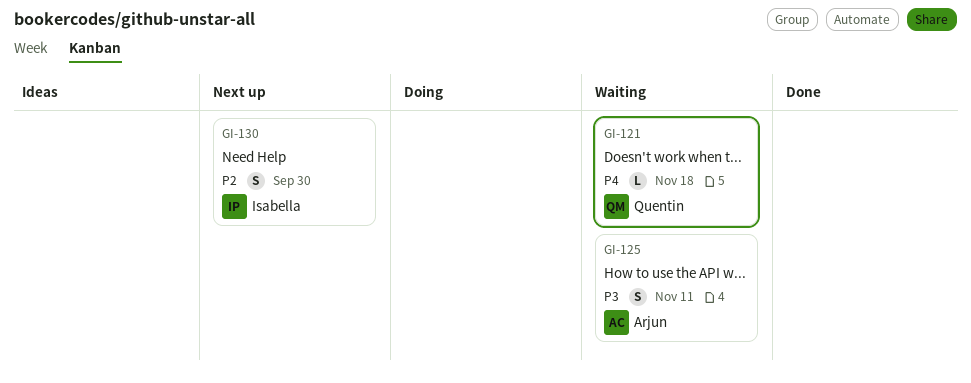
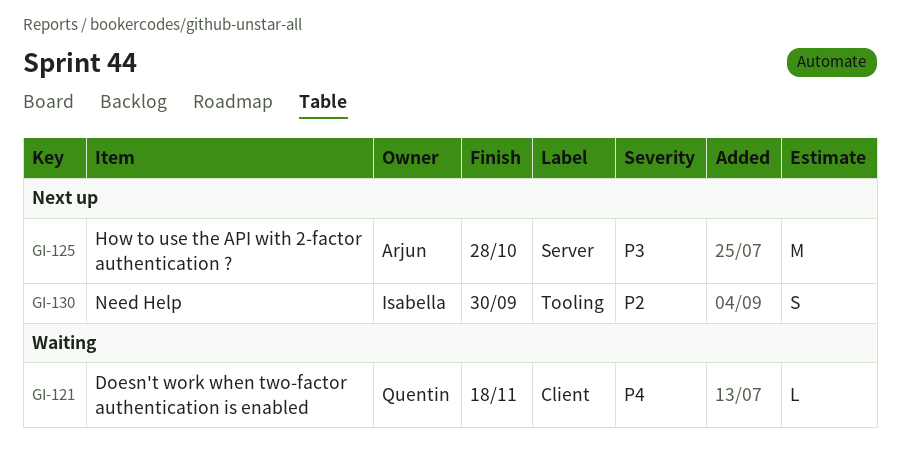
GI-125, status: Waiting -> Next up
GI-125, estimate: S -> M
GI-125, due: Nov 11 -> Oct 28

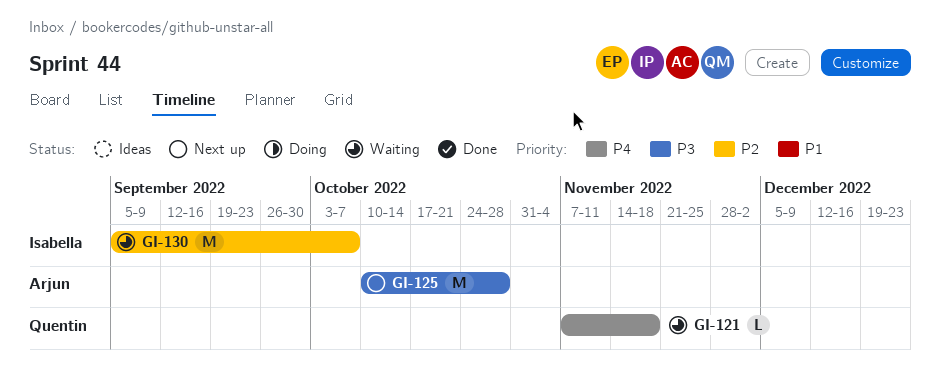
GI-130, status: Next up -> Waiting
GI-130, estimate: S -> M
GI-130, due: Sep 30 -> Oct 7

